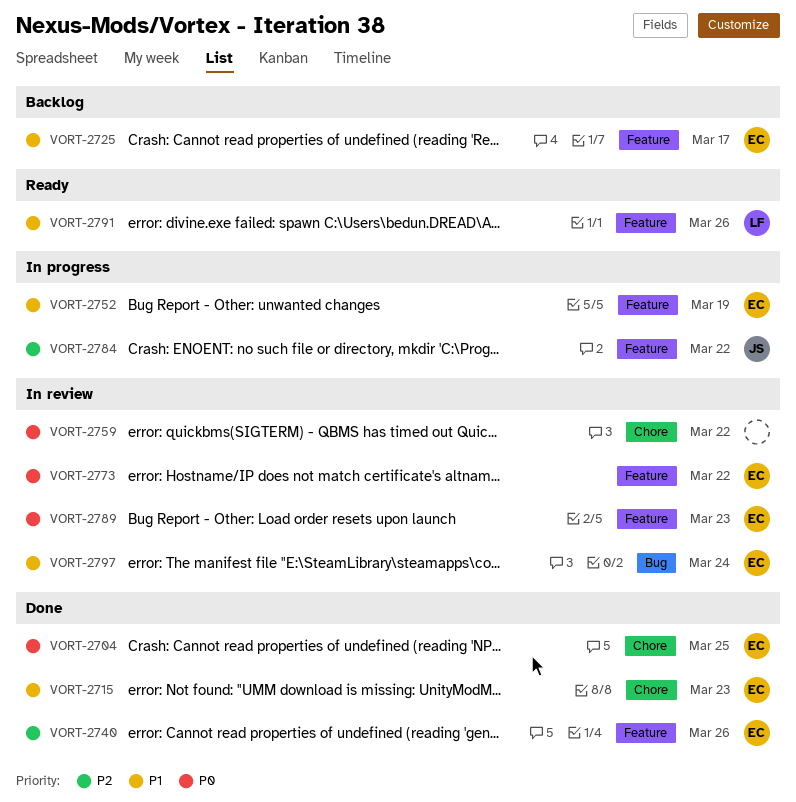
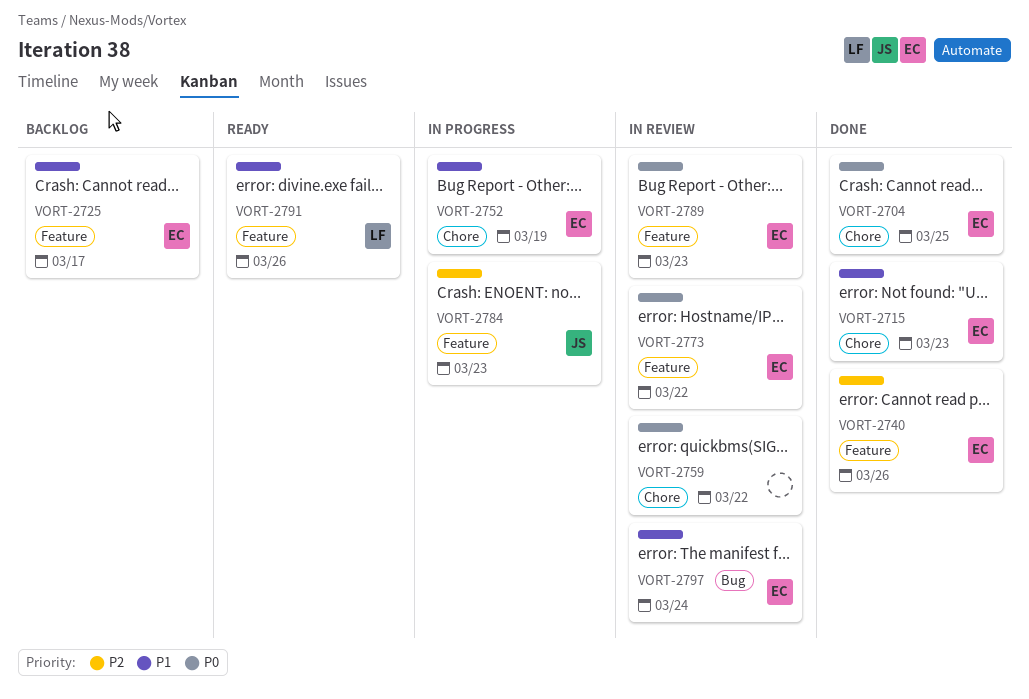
VORT-2752, label: Feature -> Chore
VORT-2784, due: Mar 22 -> Mar 23

